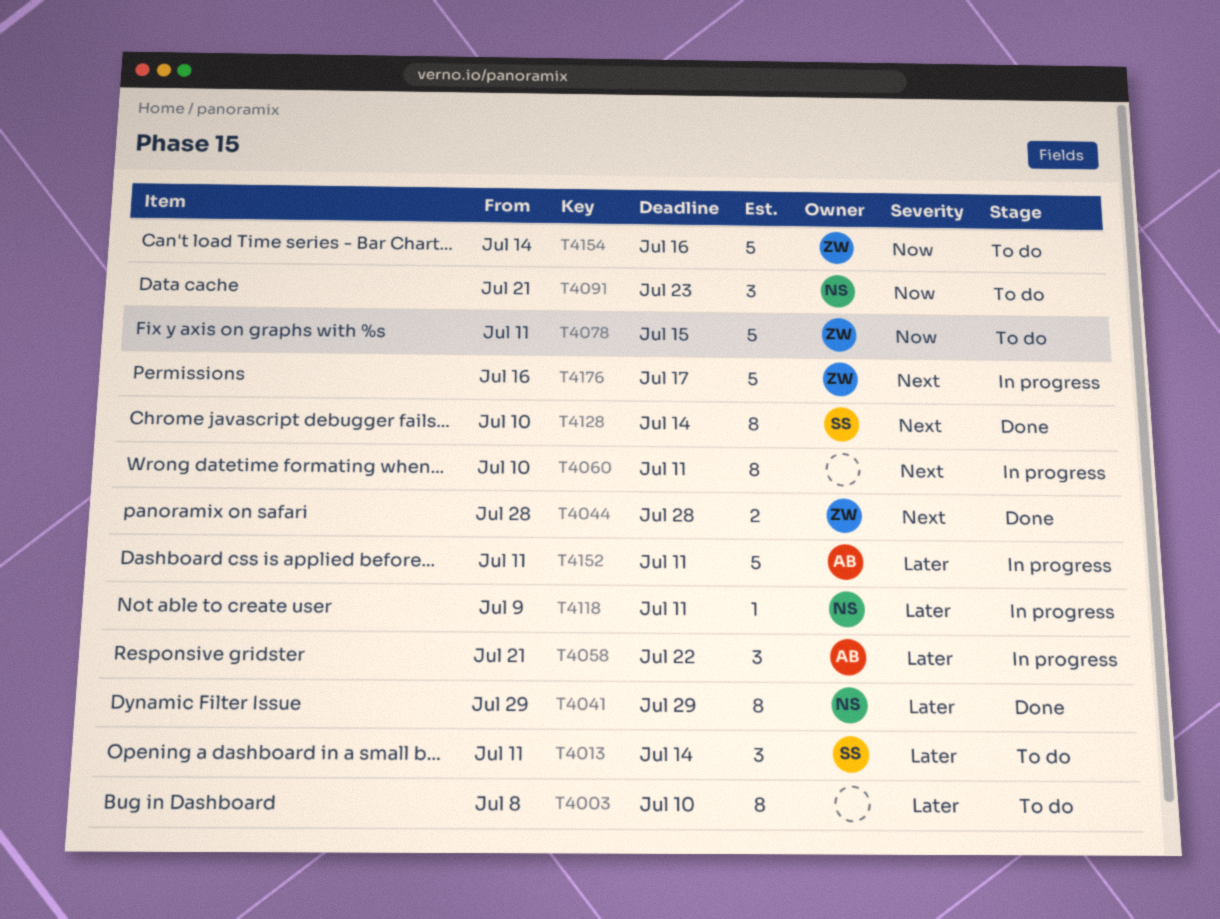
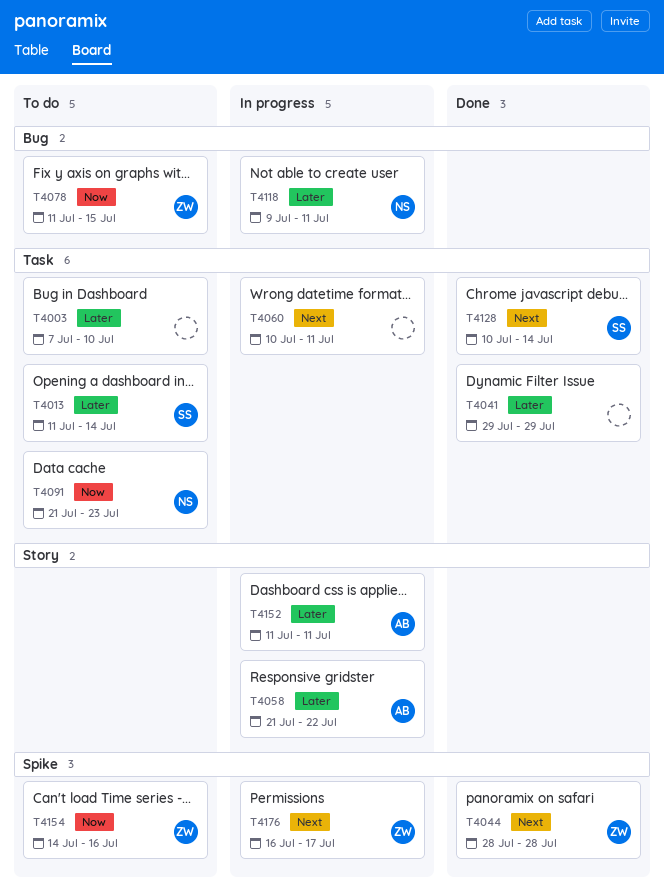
T4003, start: Jul 8 -> Jul 7
T4041, owner: NS -> none

